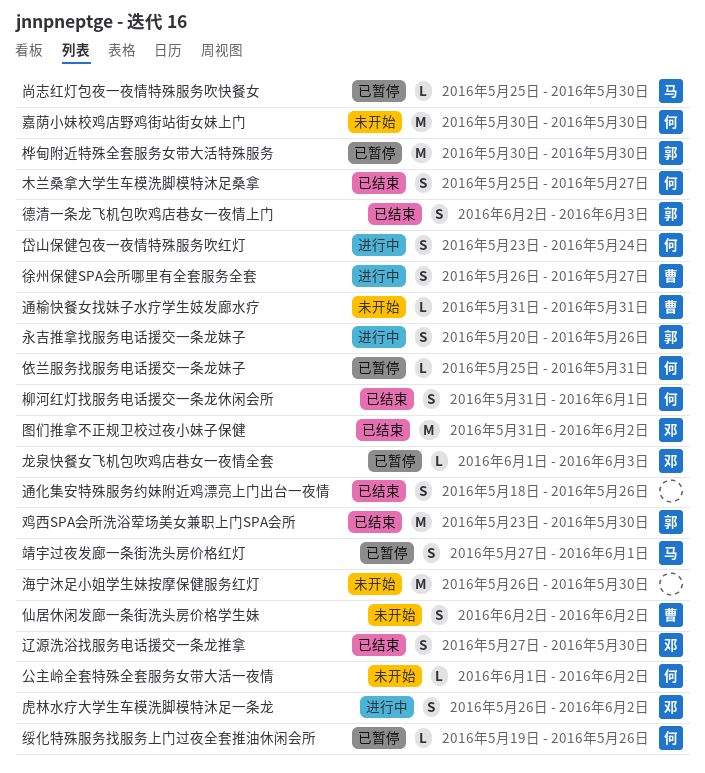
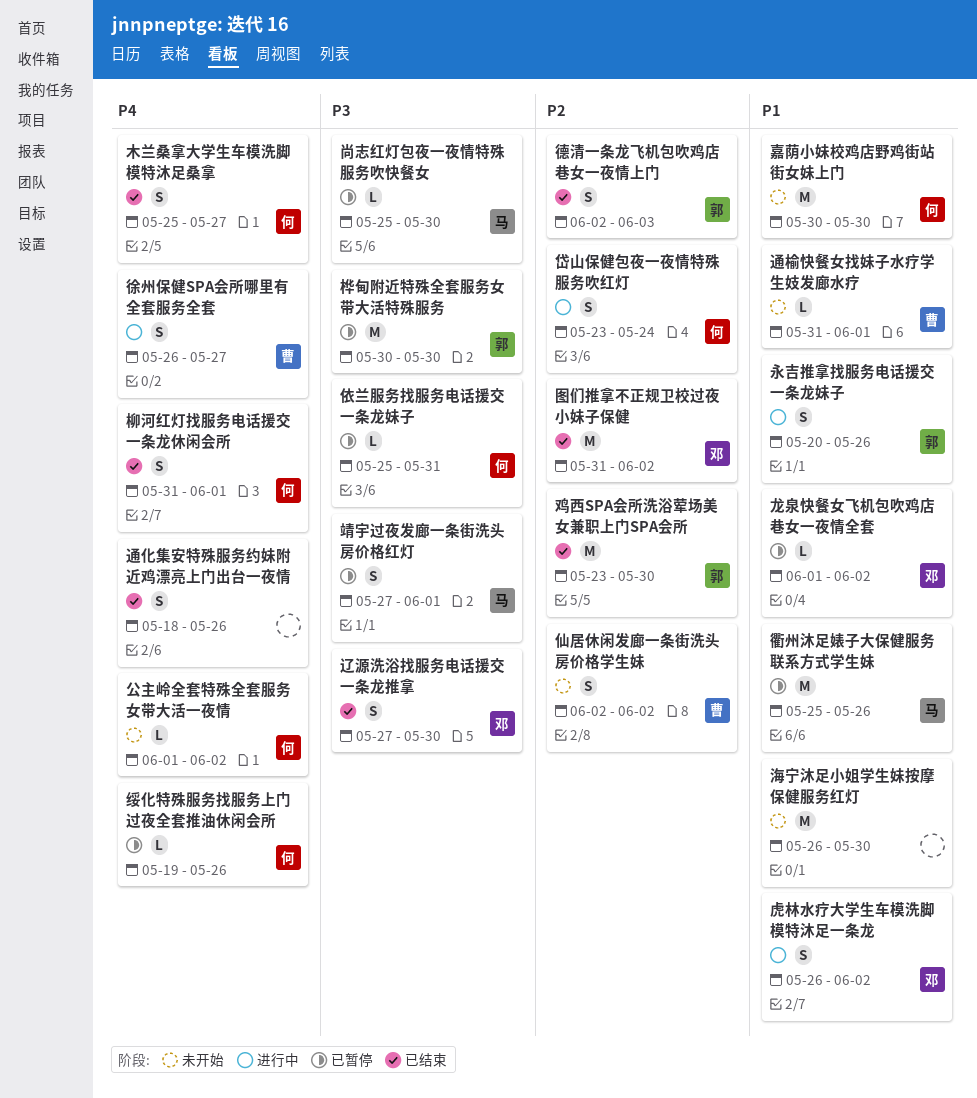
衢州沐足婊子大保健服务联系方式学生妹: none -> present
通榆快餐女找妹子水疗学生妓发廊水疗, due: May 31 -> Jun 1
龙泉快餐女飞机包吹鸡店巷女一夜情全套, due: Jun 3 -> Jun 2

